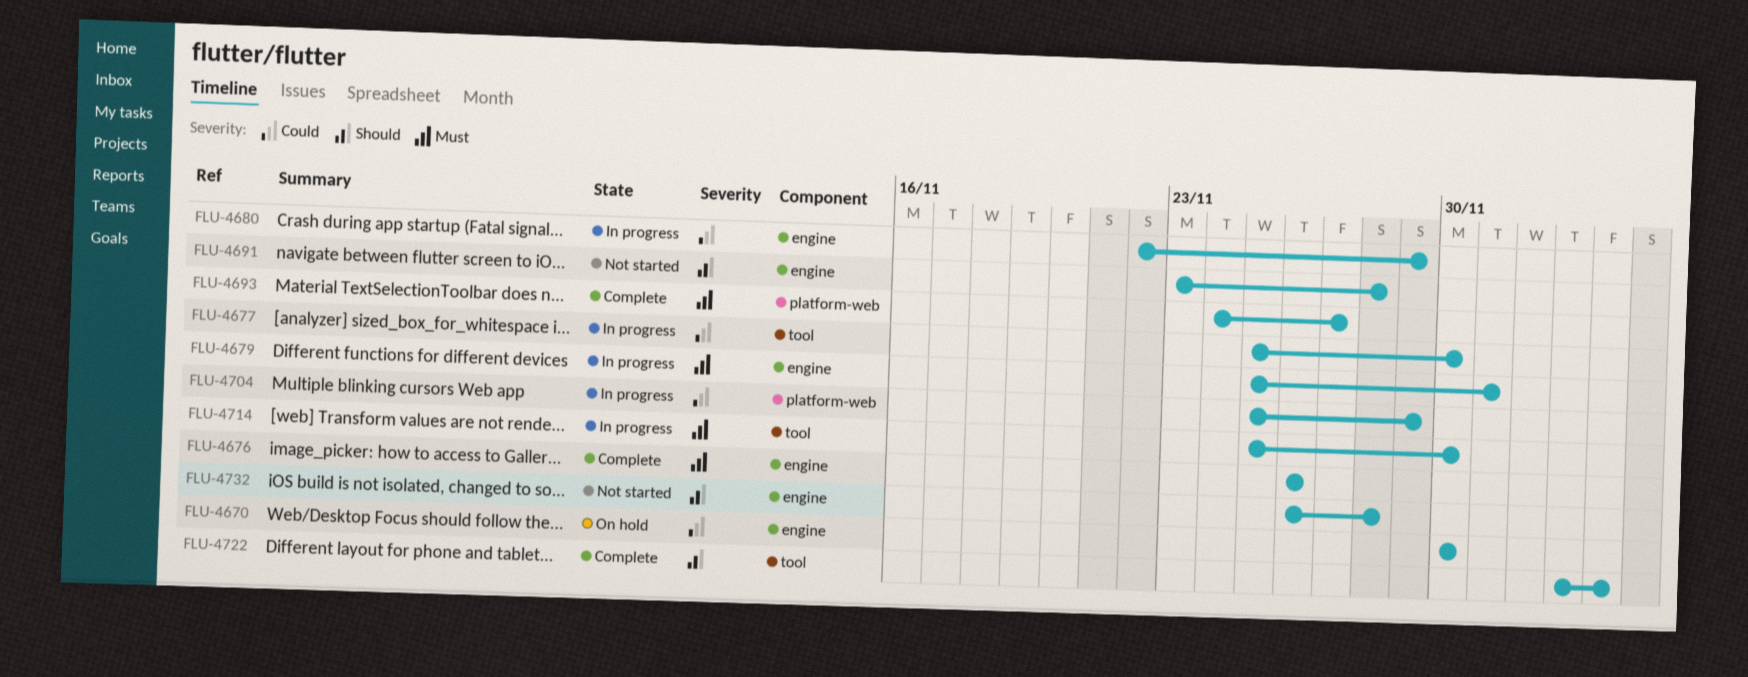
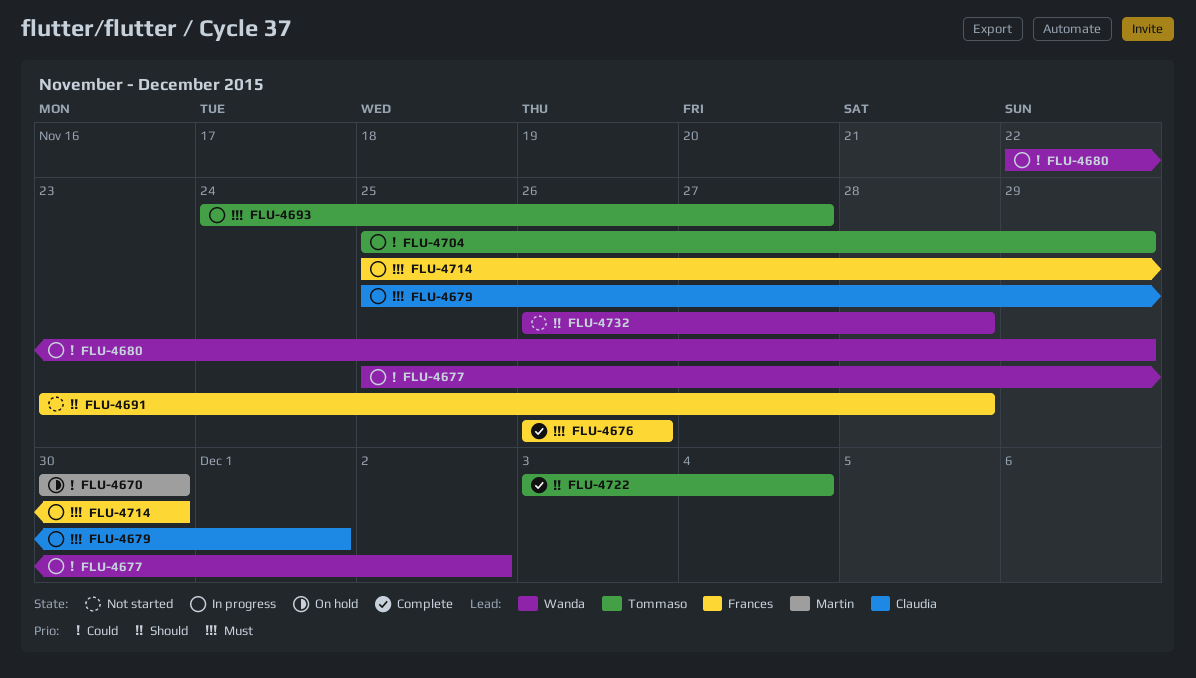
FLU-4677, due: Nov 30 -> Dec 2
FLU-4693, status: Complete -> In progress

